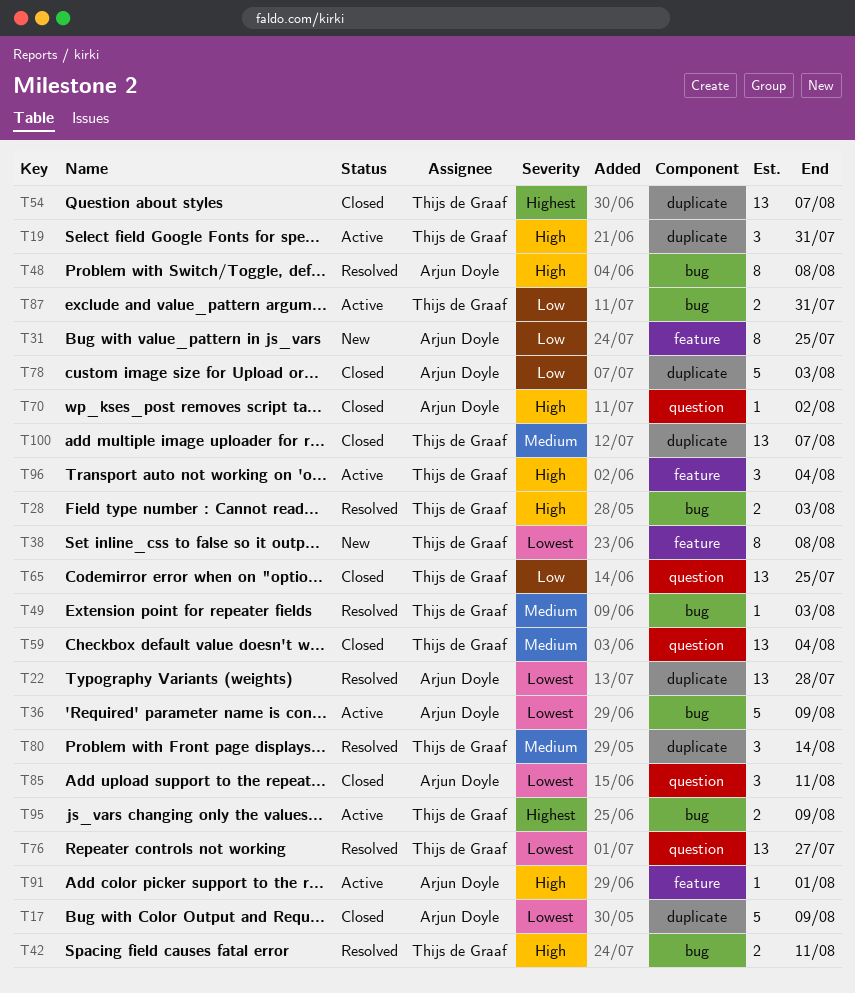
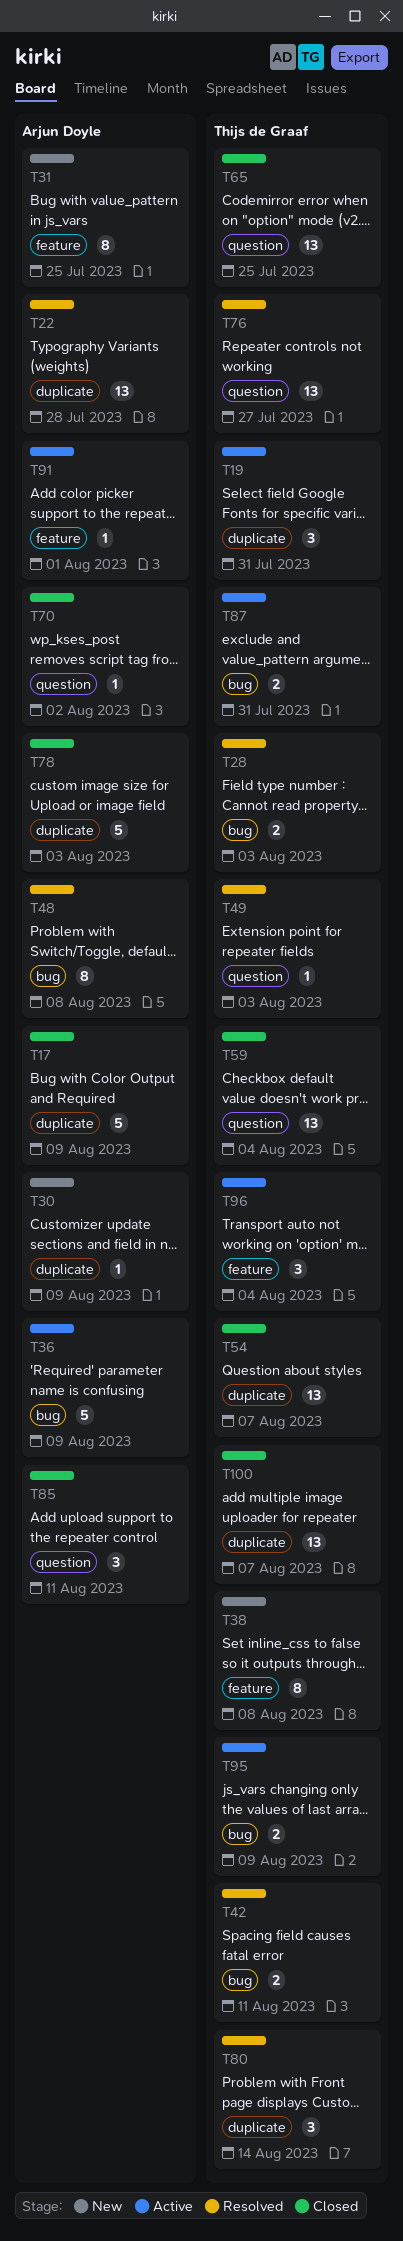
T30: none -> present
T49, label: bug -> question

